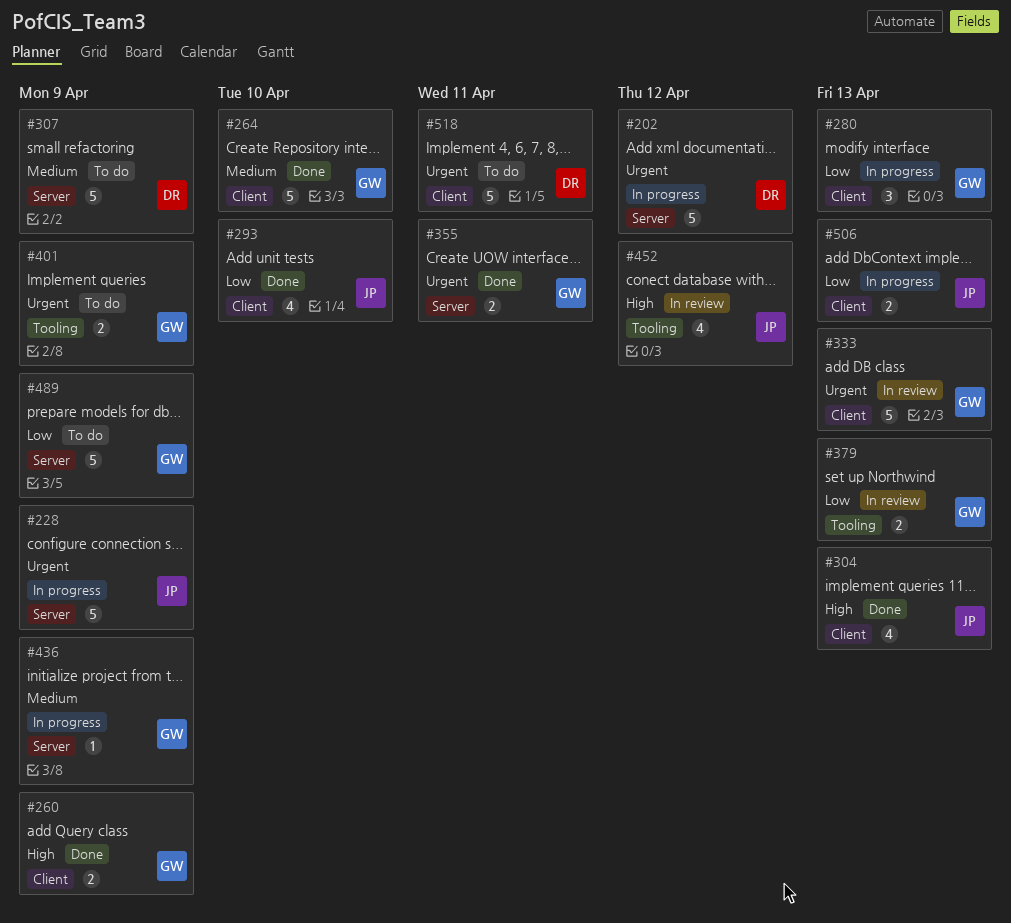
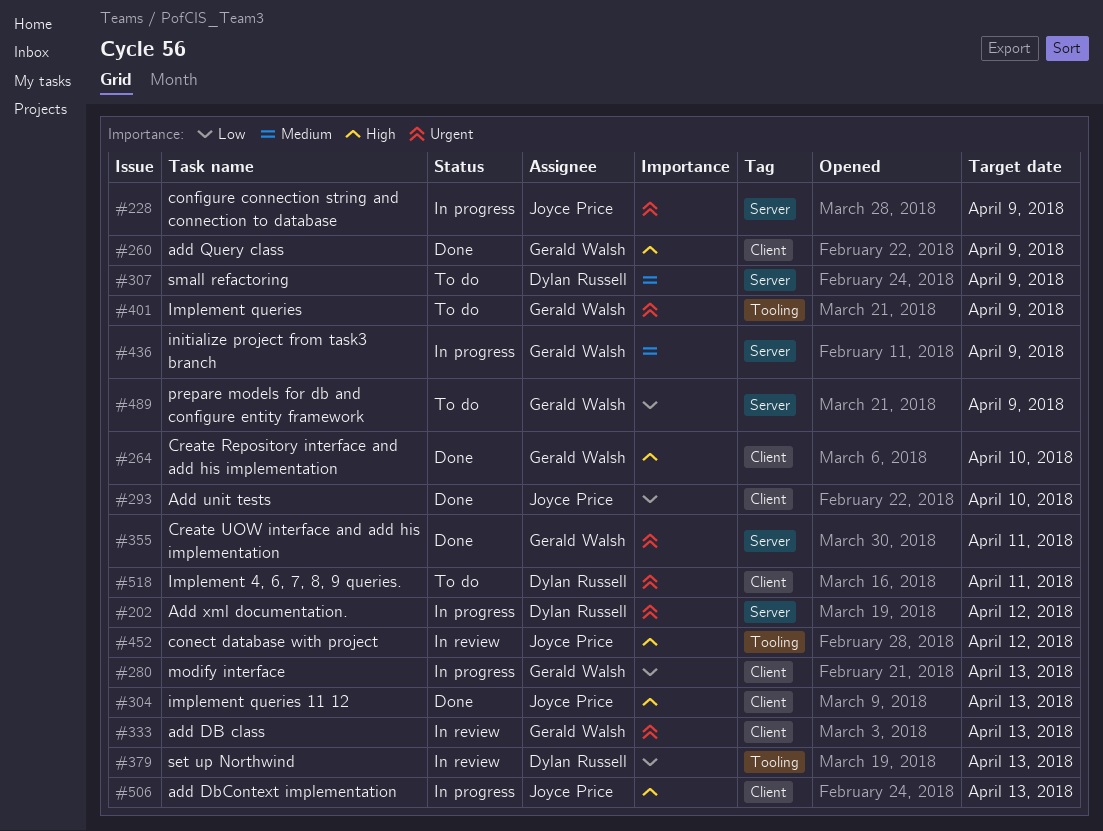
#264, priority: Medium -> High
#379, owner: Gerald Walsh -> Dylan Russell
#506, priority: Low -> High

